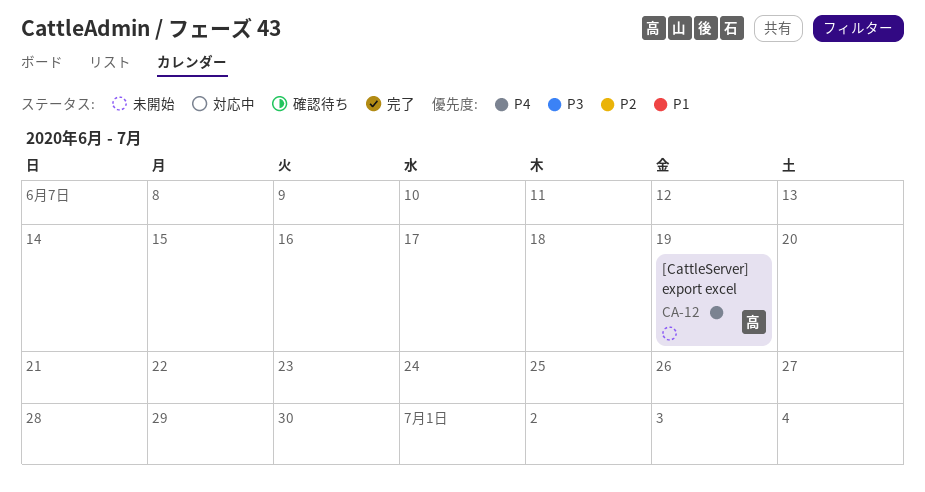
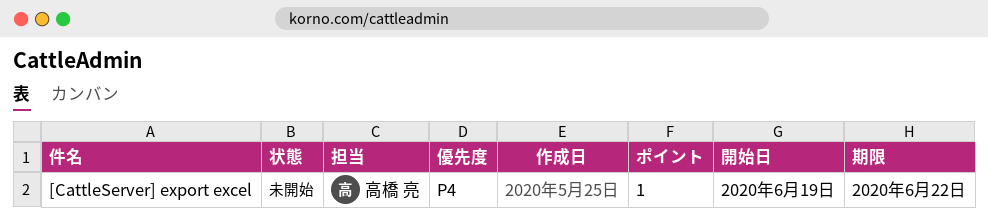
[CattleServer] export excel, due: Jun 19 -> Jun 22

